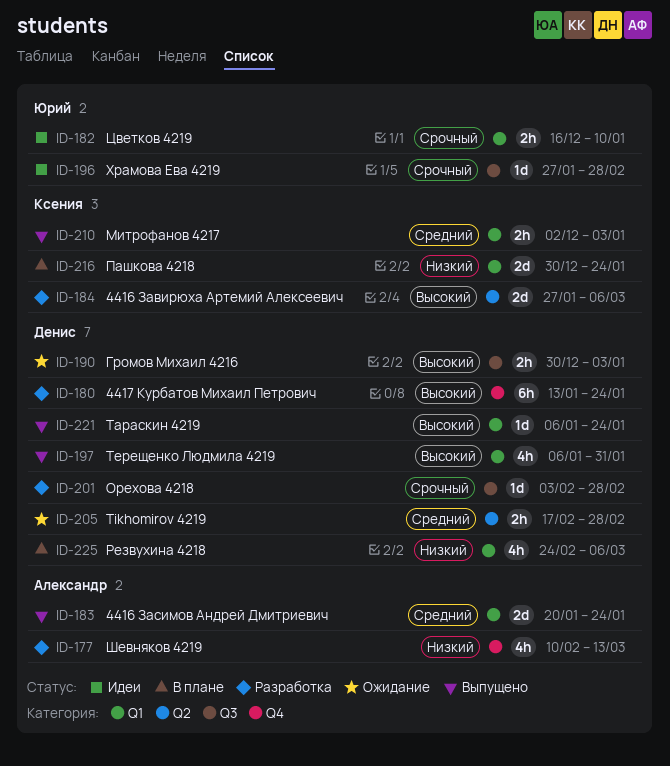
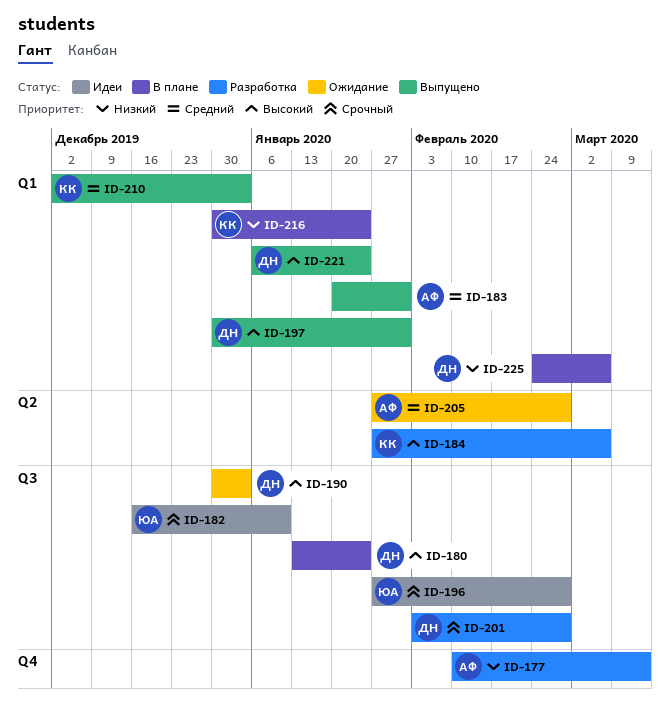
ID-180, status: Разработка -> В плане
ID-180, label: Q4 -> Q3
ID-182, label: Q1 -> Q3
ID-183, due: Jan 24 -> Jan 31
ID-197, start: Jan 6 -> Dec 30
ID-205, owner: Денис -> Александр
ID-205, start: Feb 17 -> Jan 27

